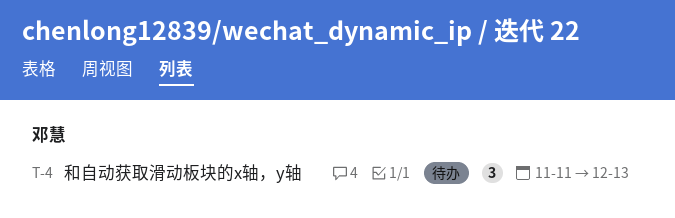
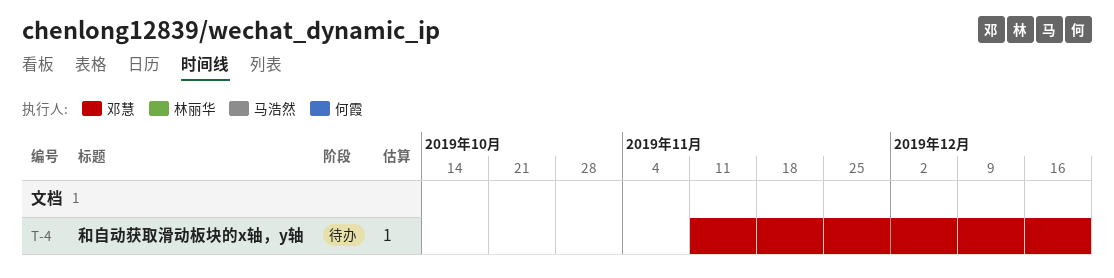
T-4, estimate: 3 -> 1
T-4, due: Dec 13 -> Dec 20

